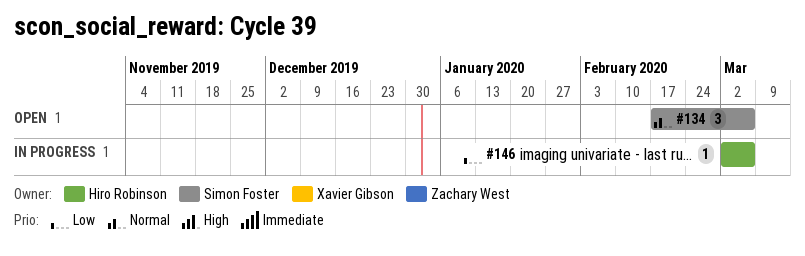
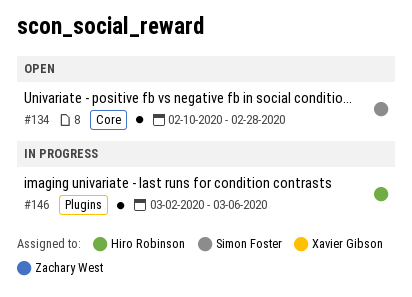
#134, estimate: 3 -> 1
#134, start: Feb 17 -> Feb 10
#134, due: Mar 6 -> Feb 28

